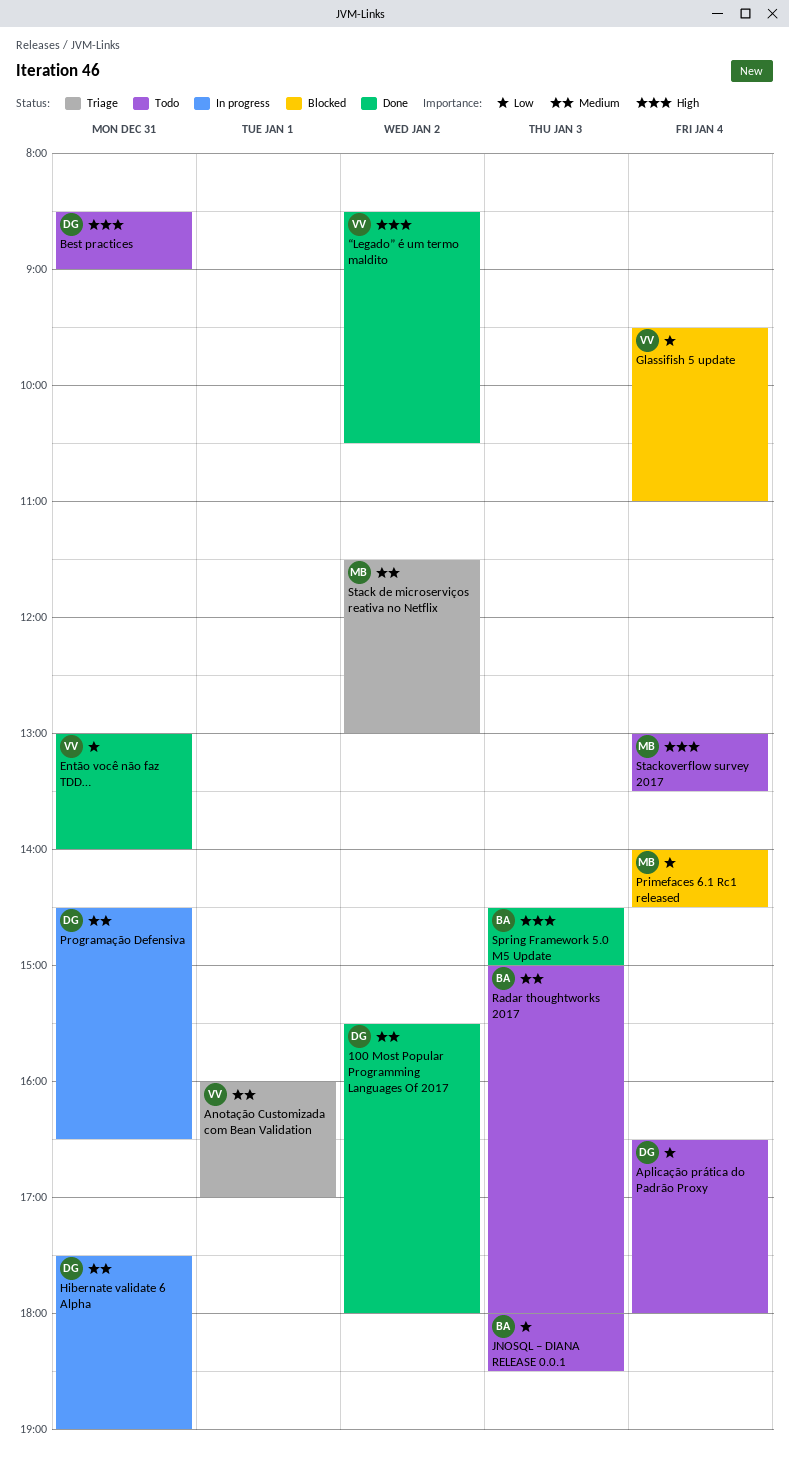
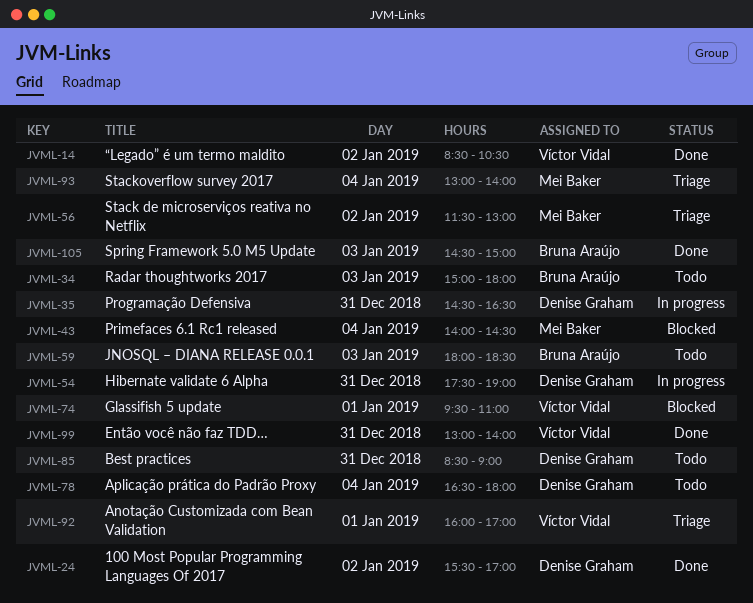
100 Most Popular Programming Languages Of 2017, ends: 18:00 -> 17:00
Glassifish 5 update, day: Jan 4 -> Jan 1
Stackoverflow survey 2017, status: Todo -> Triage
Stackoverflow survey 2017, ends: 13:30 -> 14:00

